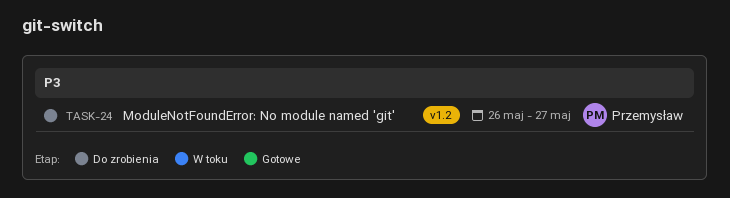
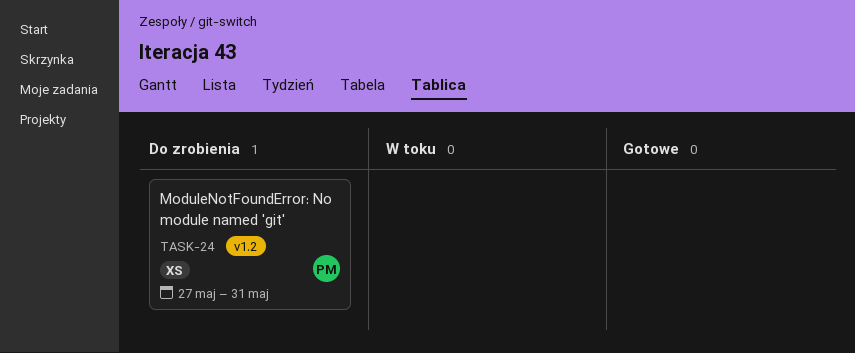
TASK-24, start: May 26 -> May 27
TASK-24, due: May 27 -> May 31

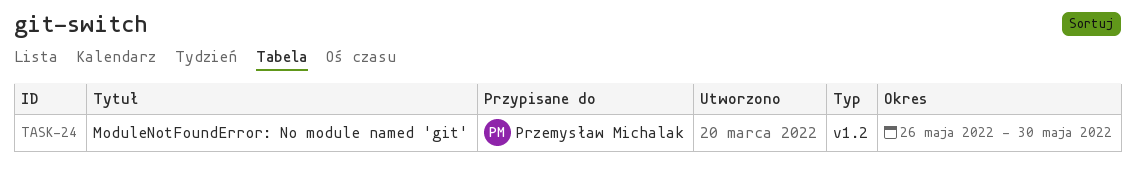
TASK-24, start: May 27 -> May 26
TASK-24, due: May 31 -> May 30

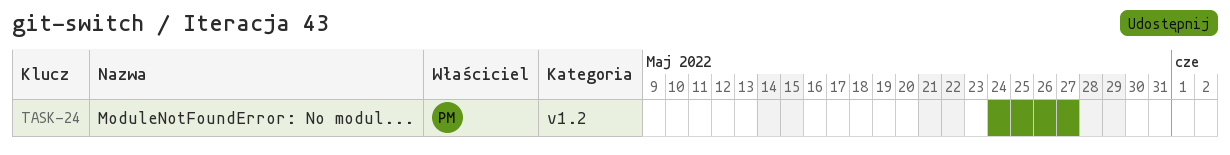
TASK-24, start: May 26 -> May 24
TASK-24, due: May 30 -> May 27

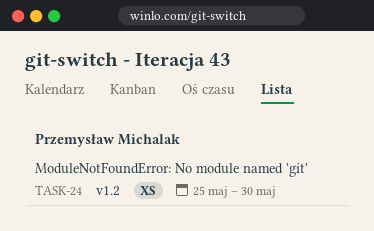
TASK-24, start: May 24 -> May 25
TASK-24, due: May 27 -> May 30

